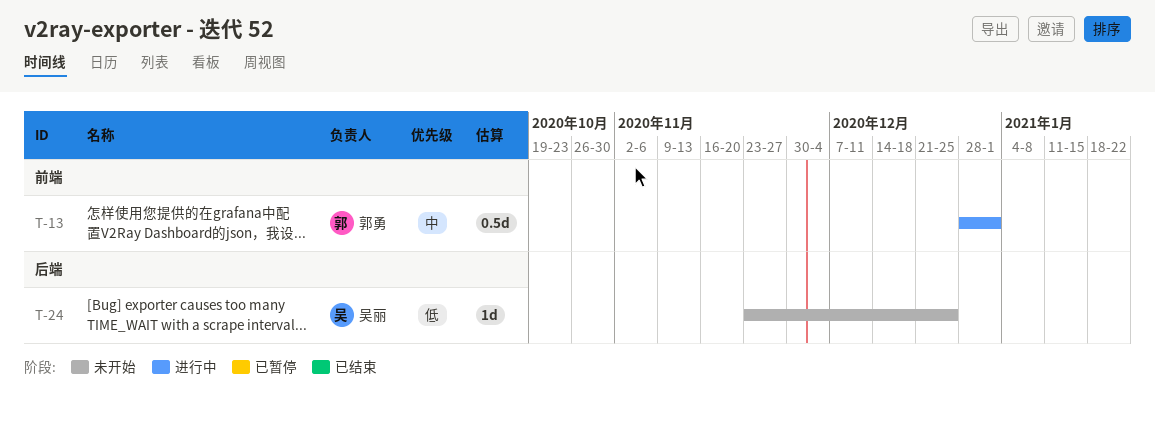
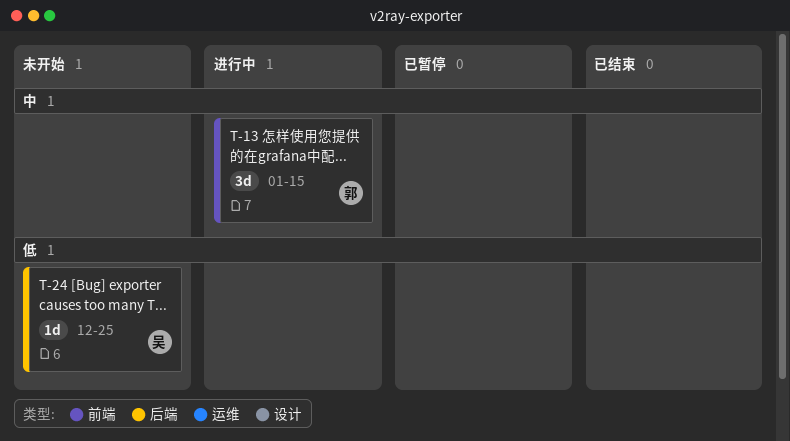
T-13, estimate: 0.5d -> 3d
T-13, due: Jan 1 -> Jan 15

